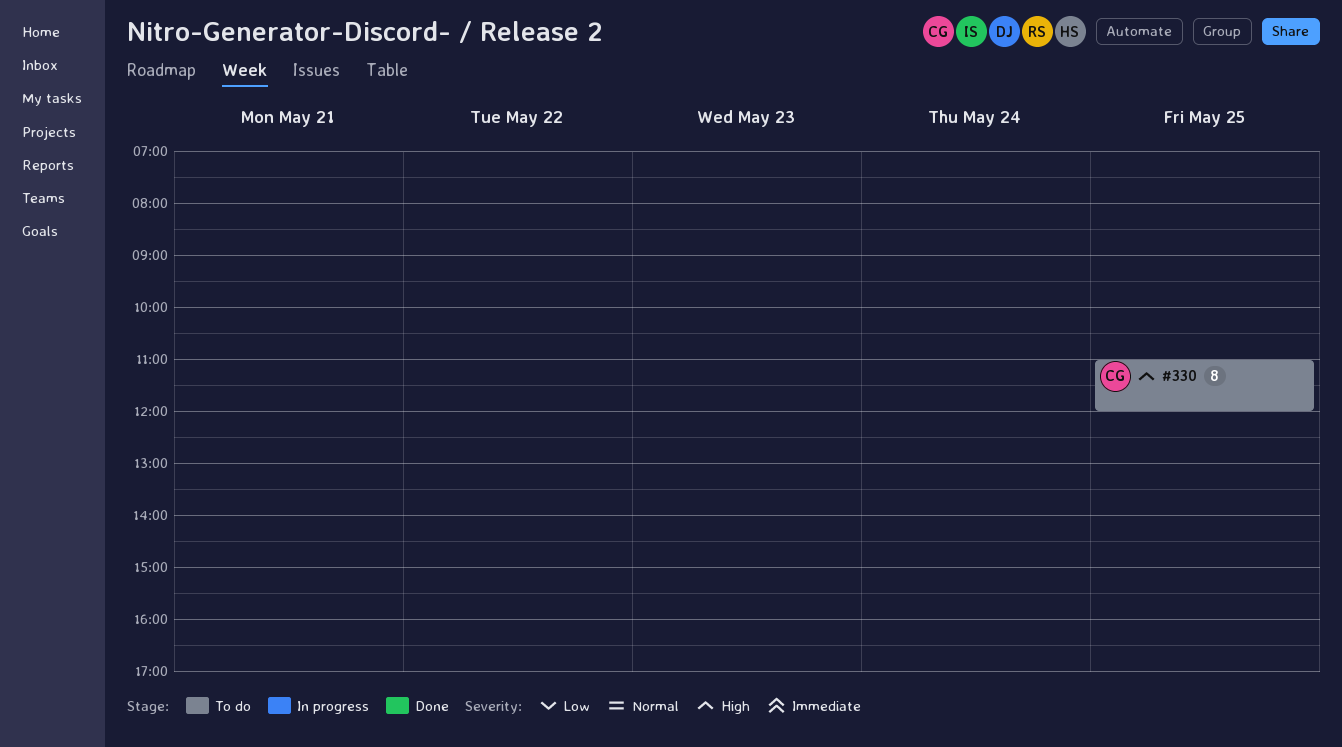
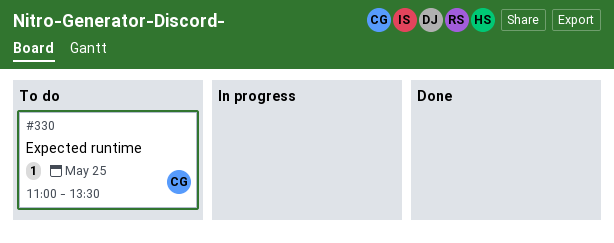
#330, estimate: 8 -> 1
#330, ends: 12:00 -> 13:30

